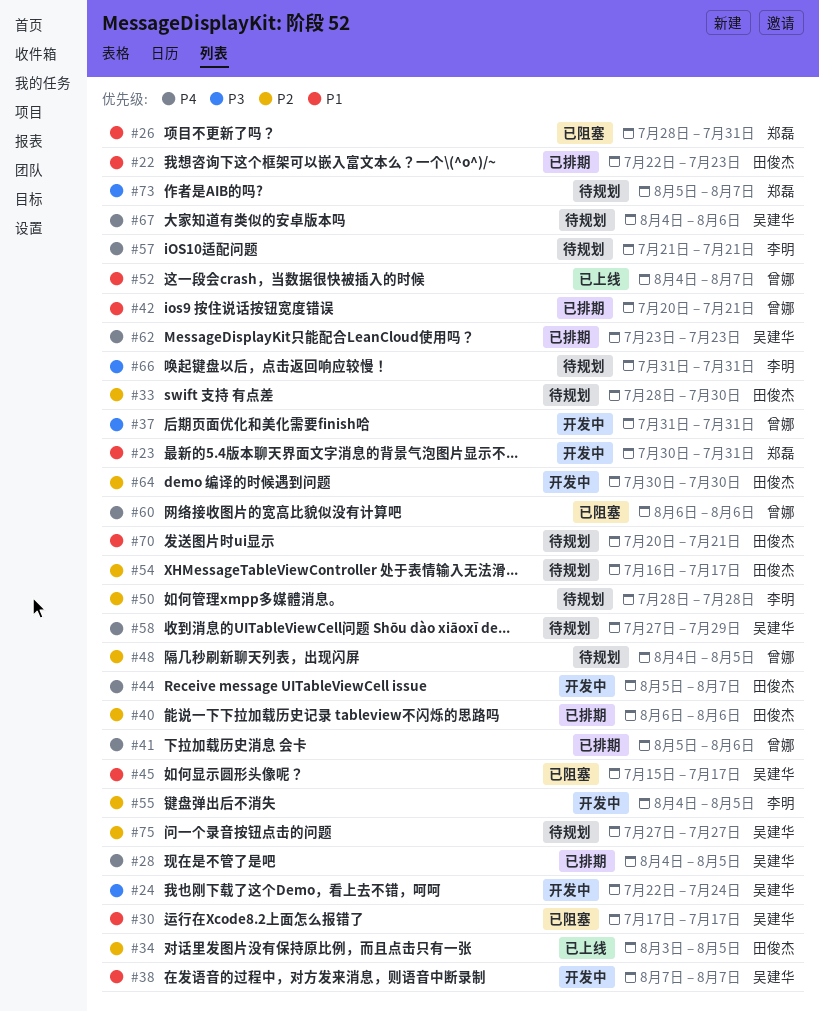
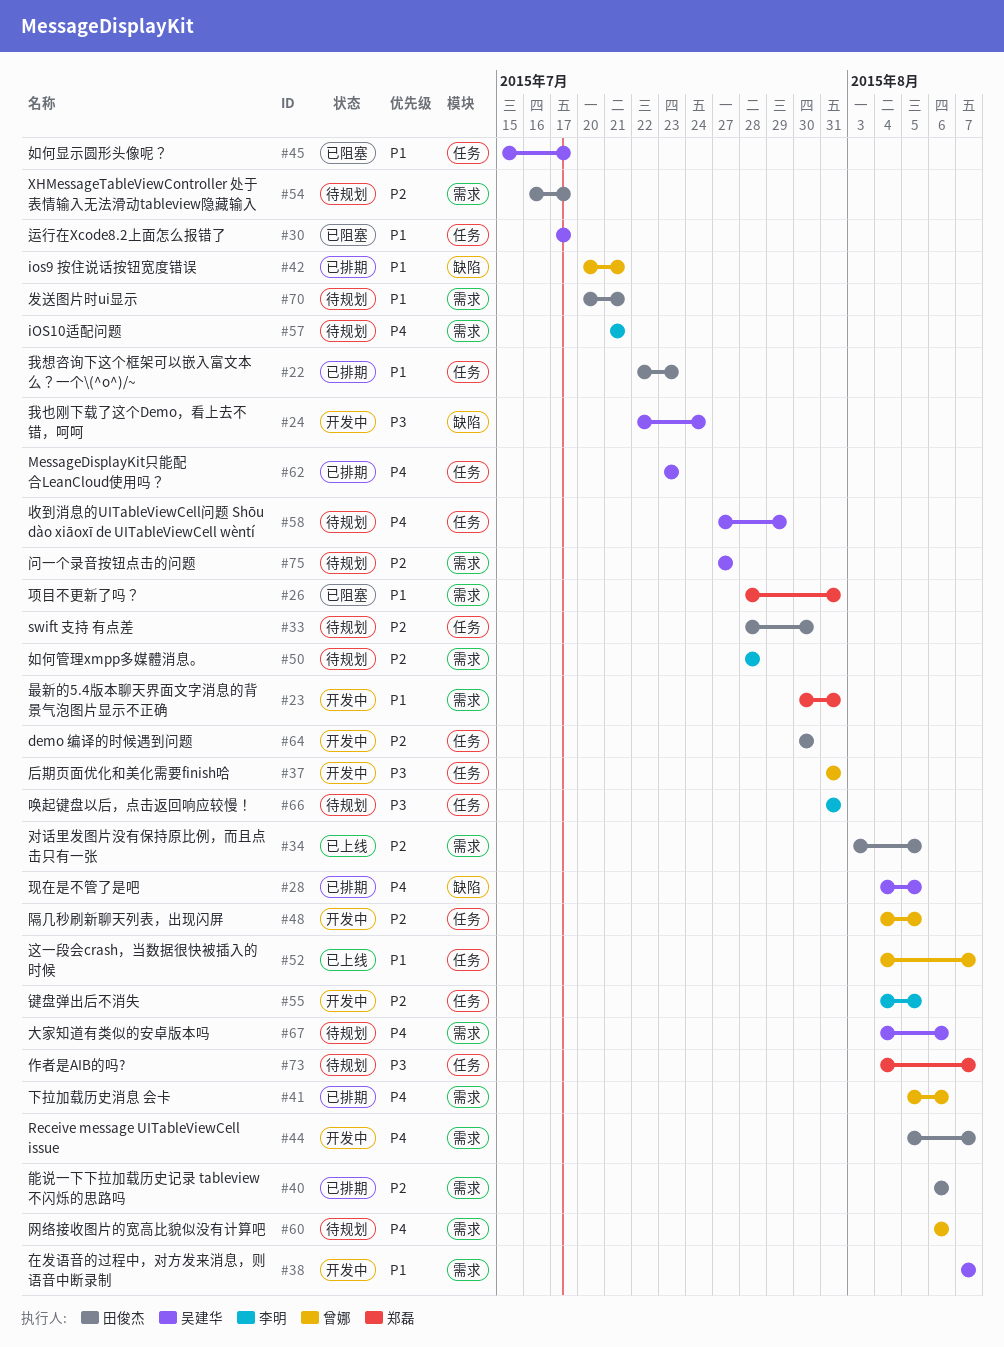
#48, status: 待规划 -> 开发中
#60, status: 已阻塞 -> 待规划
#73, start: Aug 5 -> Aug 4

